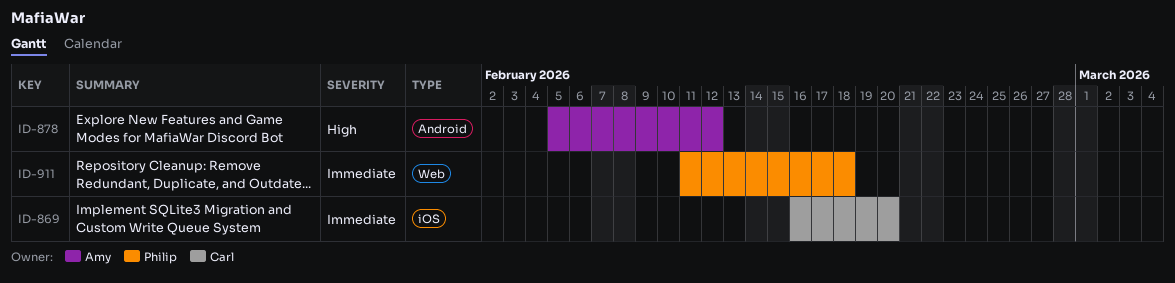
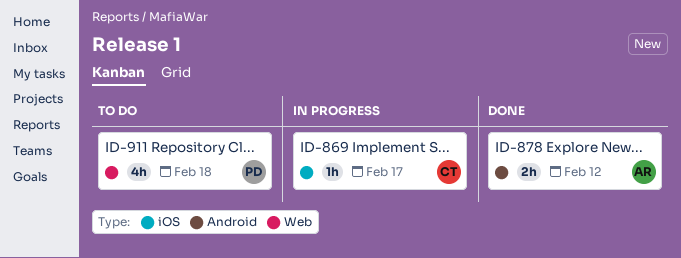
ID-869, due: Feb 20 -> Feb 17

